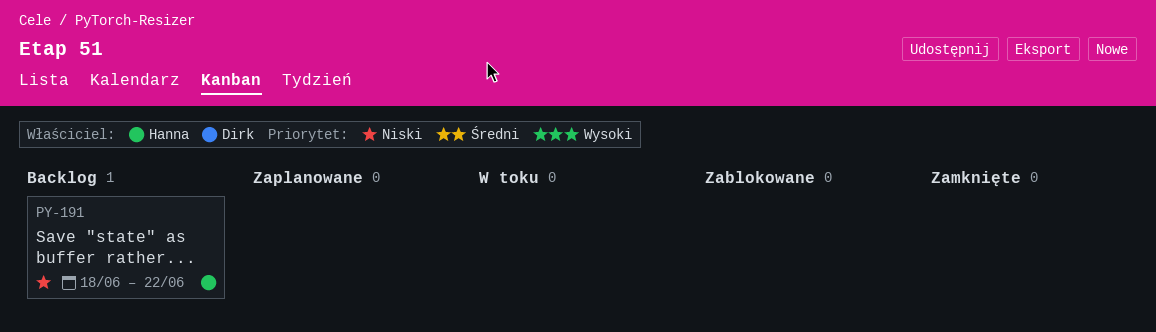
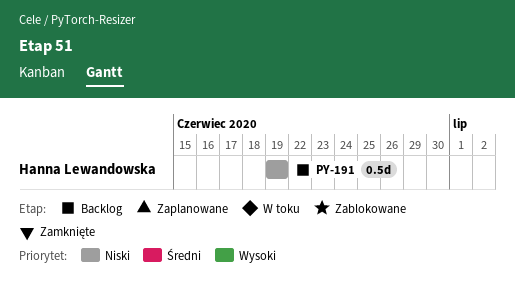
PY-191, start: Jun 18 -> Jun 19
PY-191, due: Jun 22 -> Jun 19

